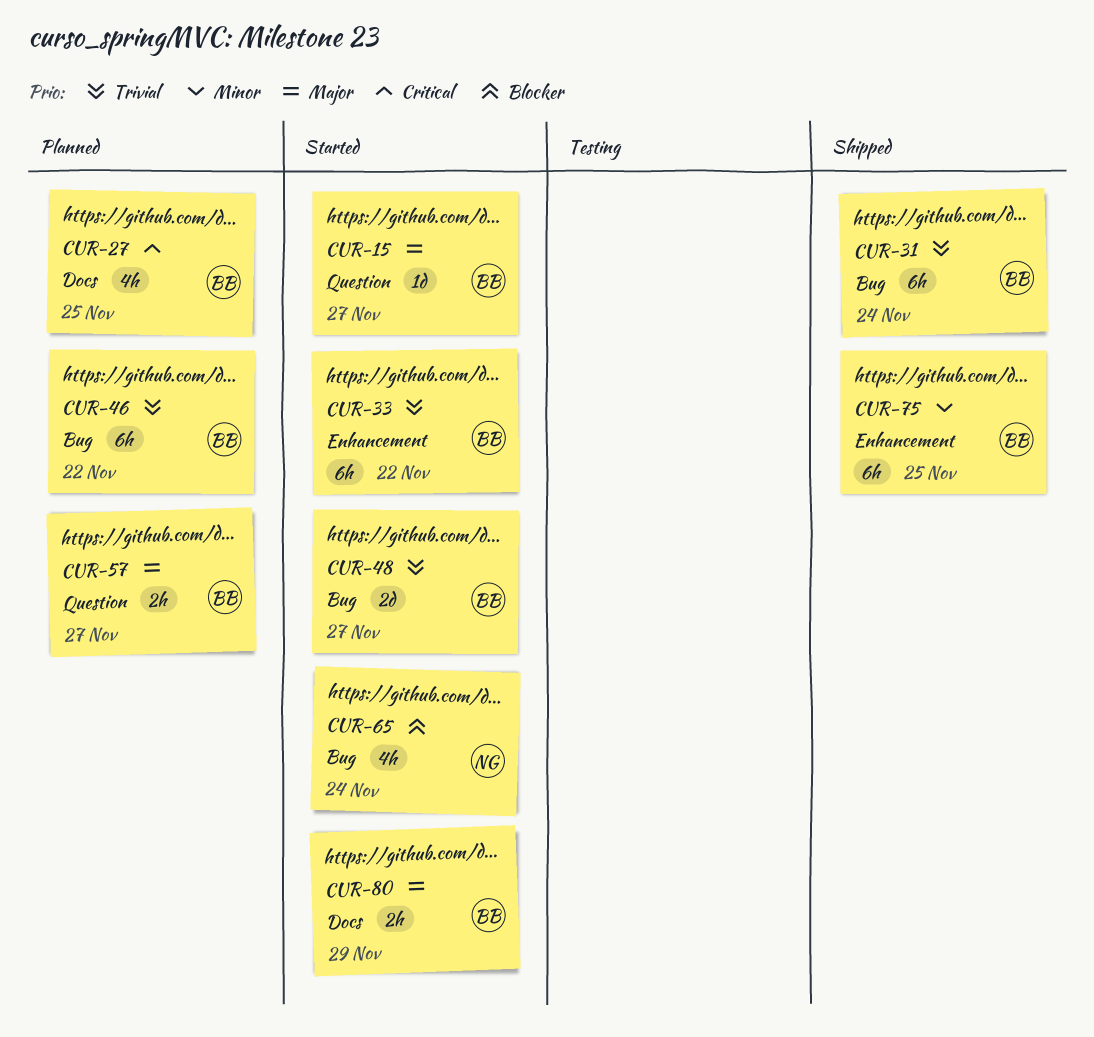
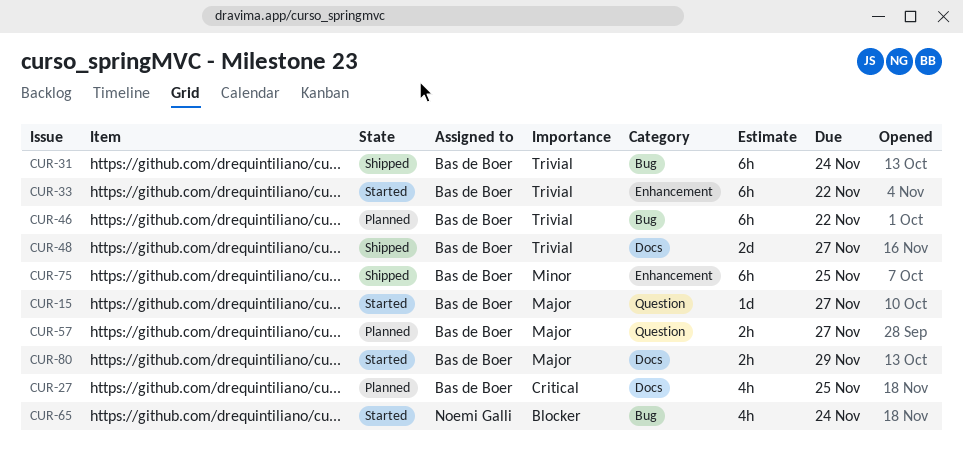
CUR-48, status: Started -> Shipped
CUR-48, label: Bug -> Docs

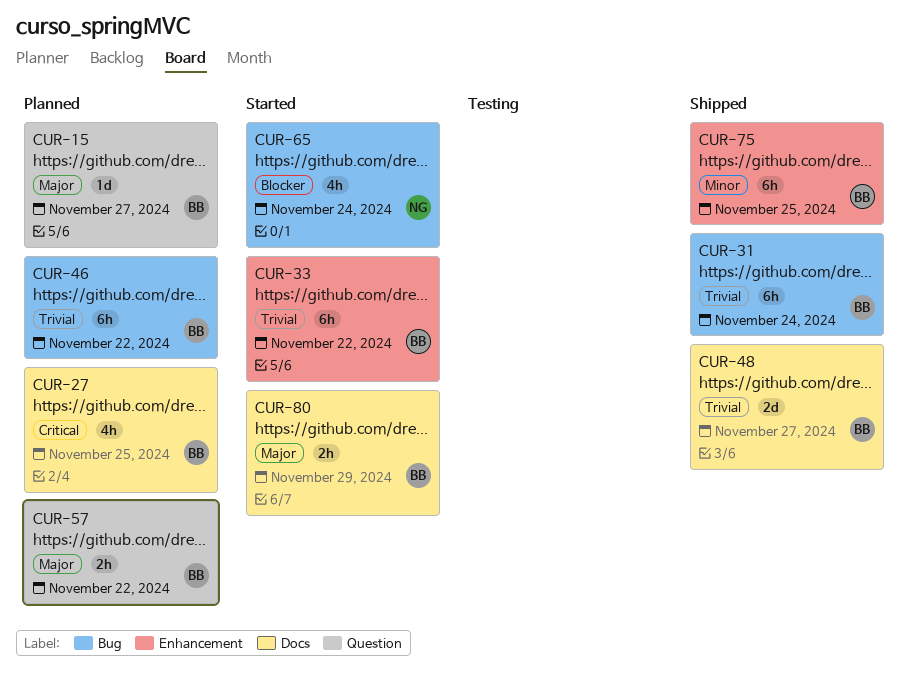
CUR-15, status: Started -> Planned
CUR-57, due: Nov 27 -> Nov 22

